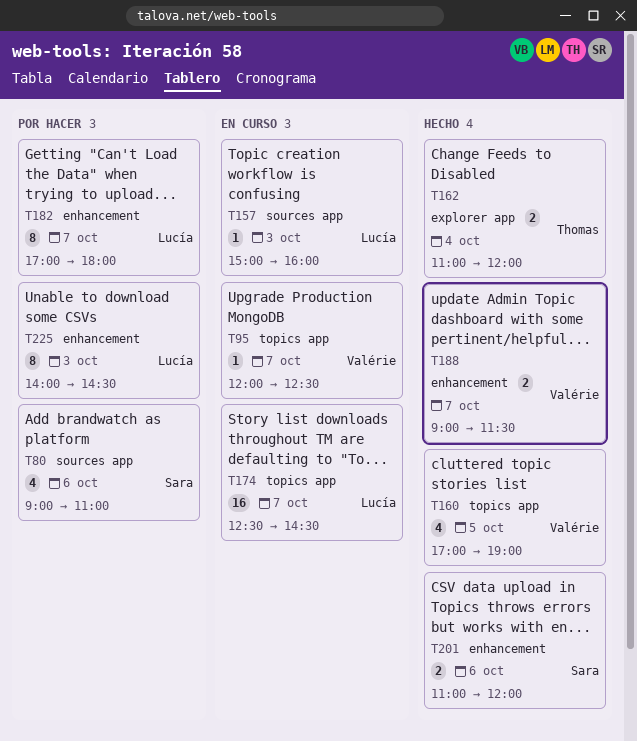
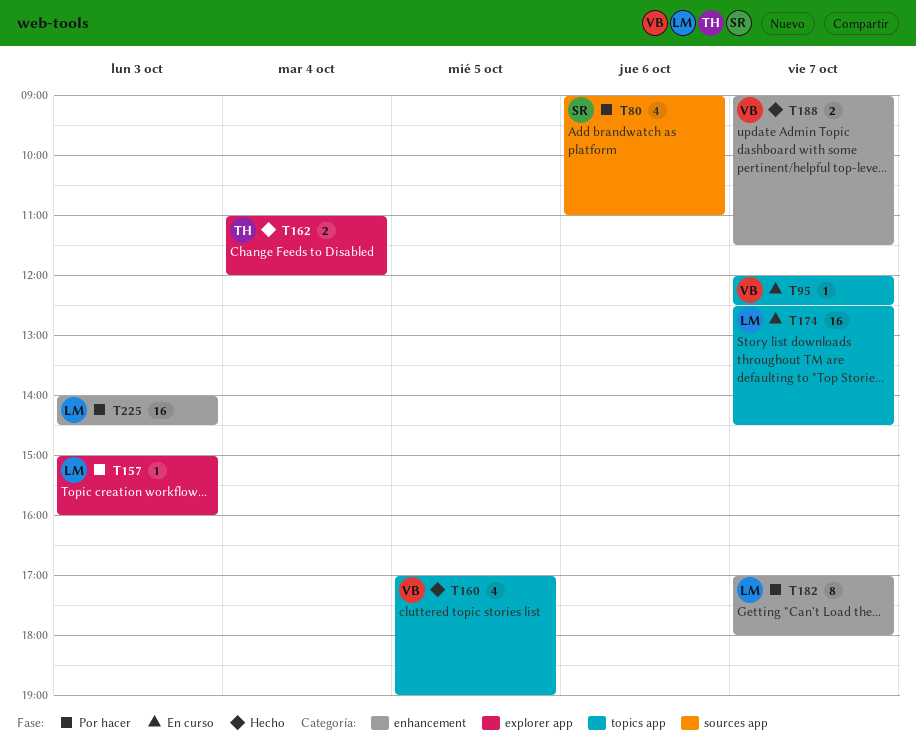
T157, status: En curso -> Por hacer
T157, label: sources app -> explorer app
T201: present -> none
T225, estimate: 8 -> 16

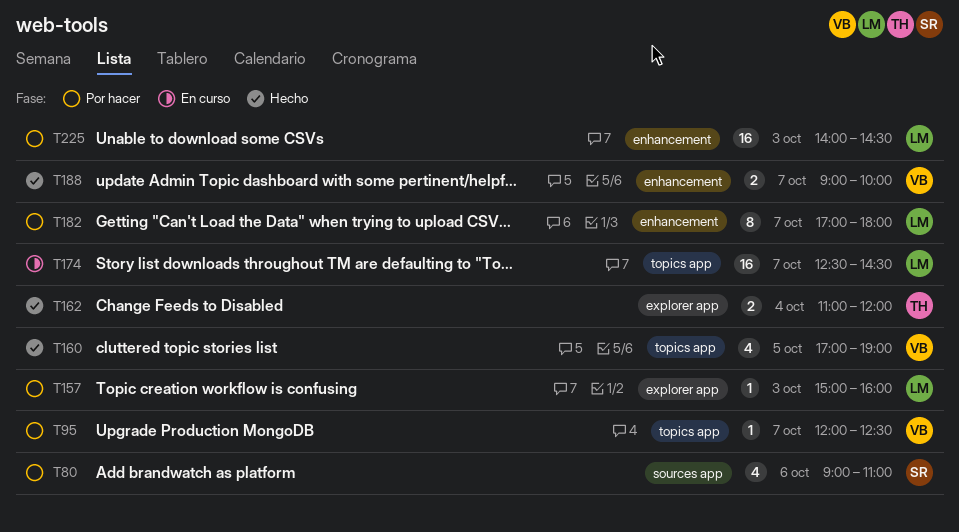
T95, status: En curso -> Por hacer
T188, ends: 11:30 -> 10:00

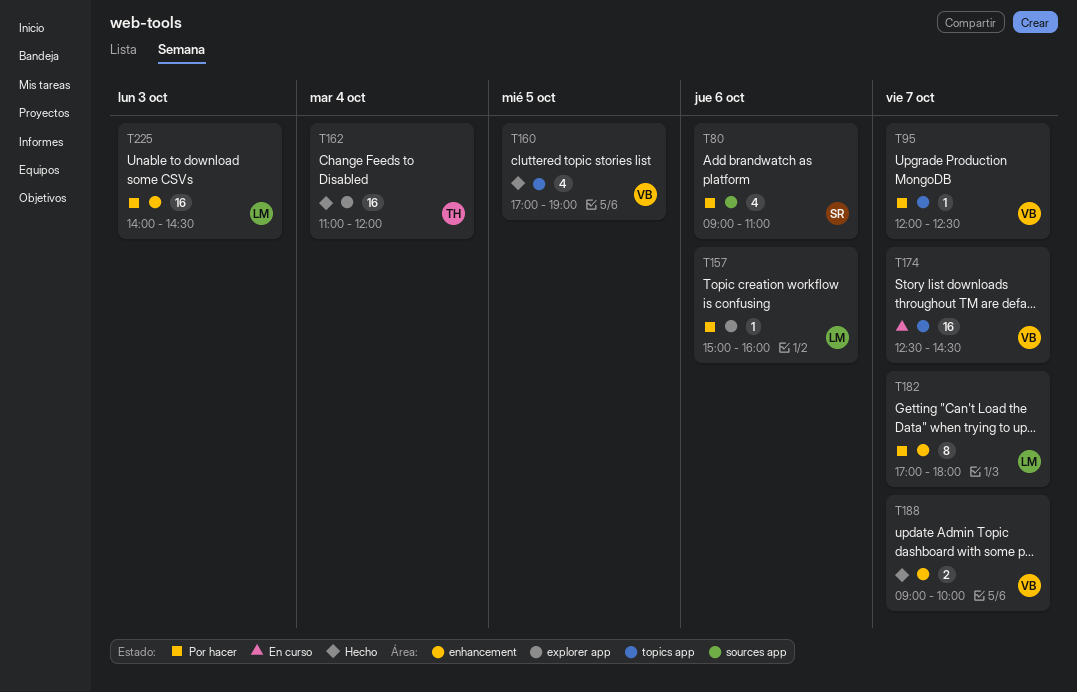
T157, day: Oct 3 -> Oct 6
T162, estimate: 2 -> 16
T174, owner: LM -> VB

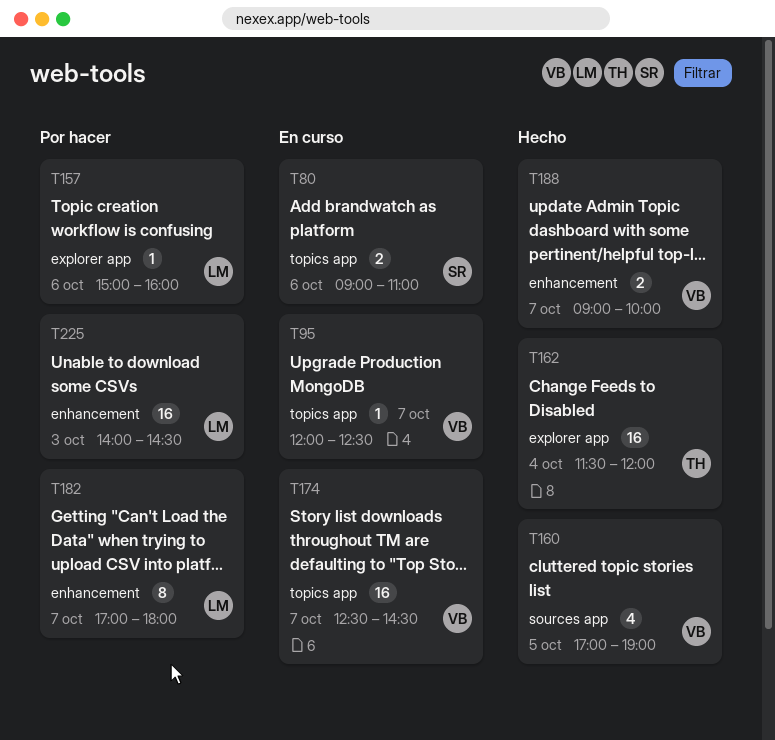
T80, status: Por hacer -> En curso
T80, label: sources app -> topics app
T80, estimate: 4 -> 2
T95, status: Por hacer -> En curso
T160, label: topics app -> sources app
T162, begins: 11:00 -> 11:30

